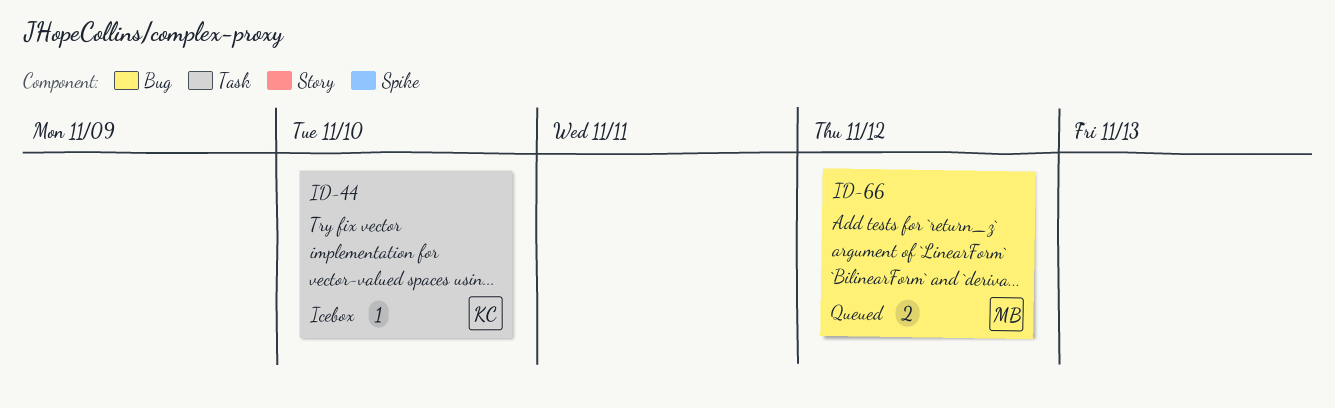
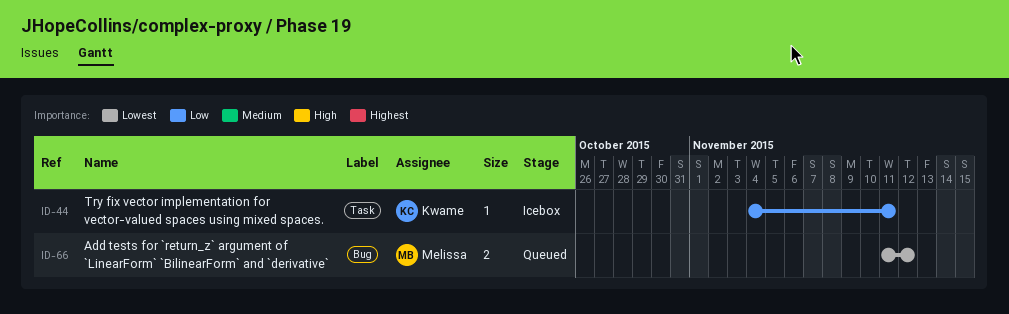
ID-44, due: Nov 10 -> Nov 11

